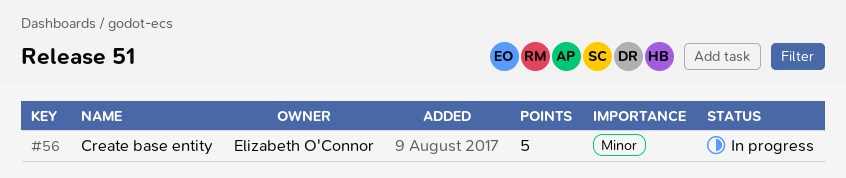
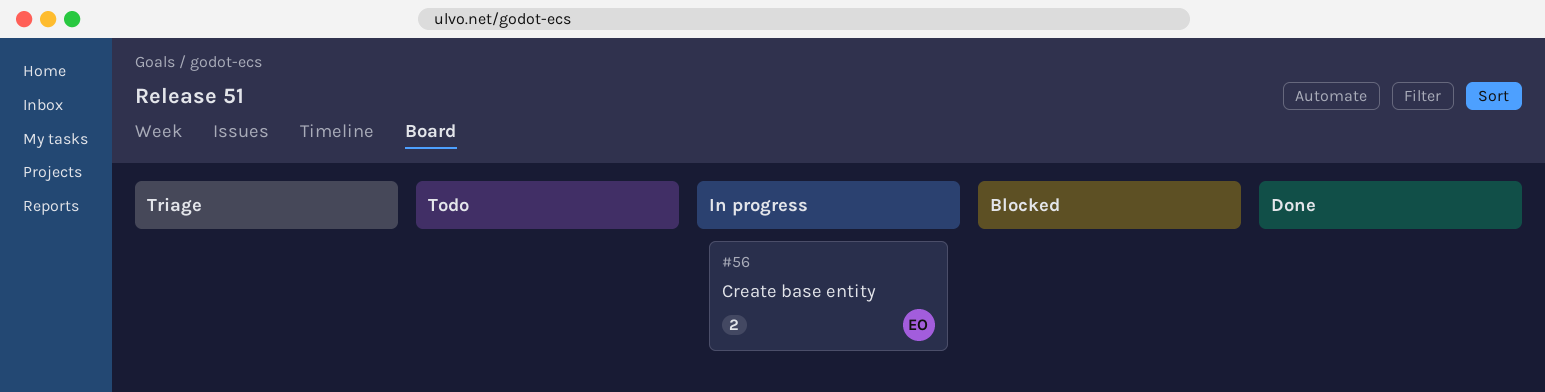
#56, estimate: 5 -> 2

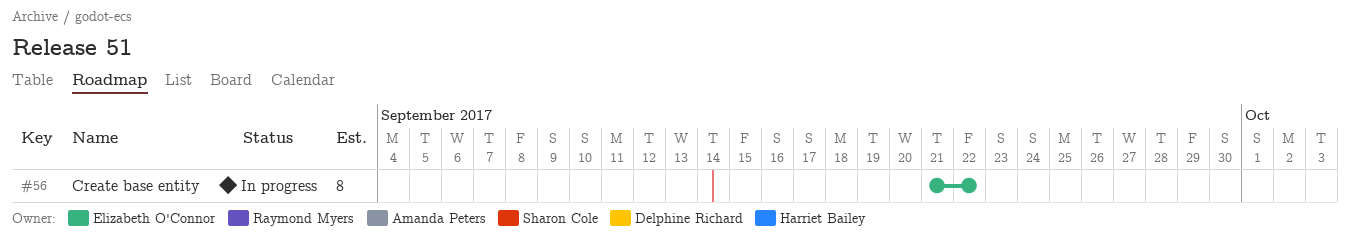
#56, estimate: 2 -> 8

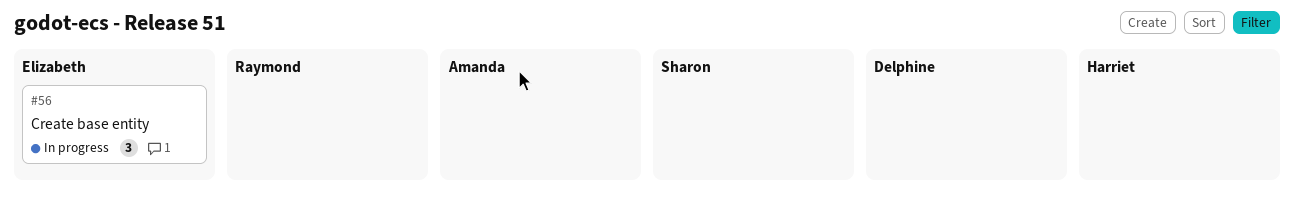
#56, estimate: 8 -> 3

